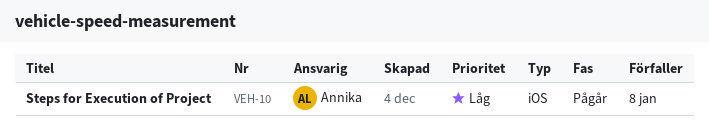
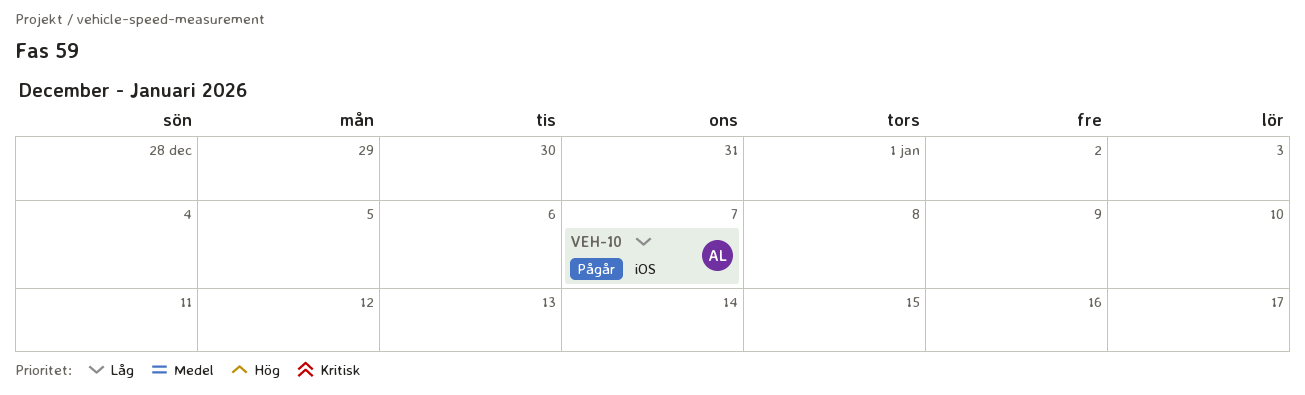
VEH-10, due: Jan 8 -> Jan 7

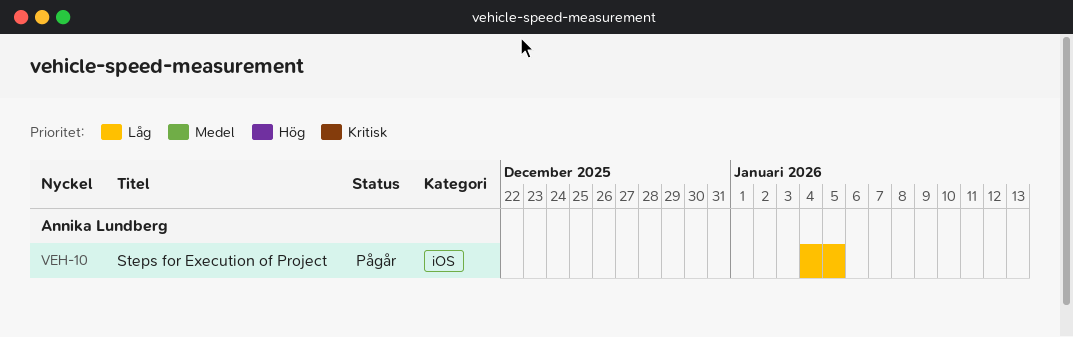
VEH-10, due: Jan 7 -> Jan 5

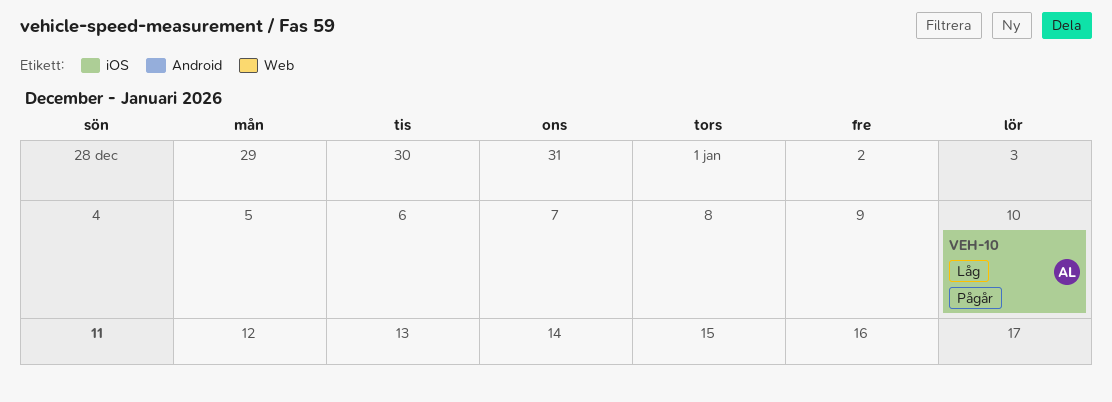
VEH-10, due: Jan 5 -> Jan 10

